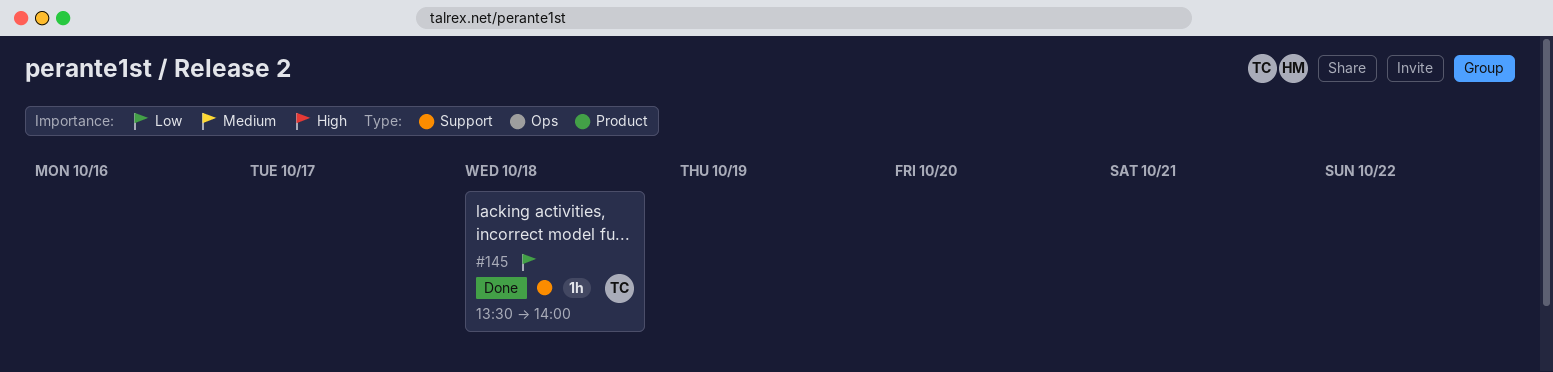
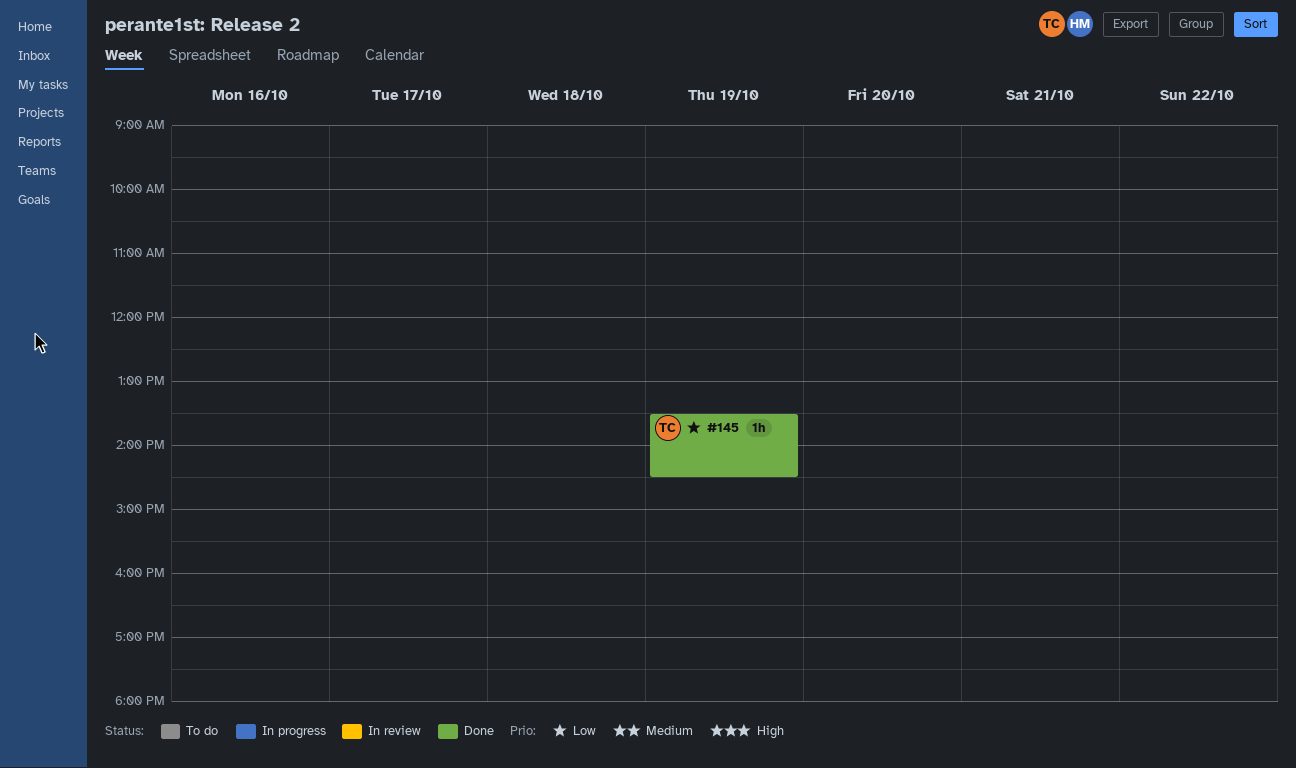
#145, day: Oct 18 -> Oct 19
#145, ends: 14:00 -> 14:30

